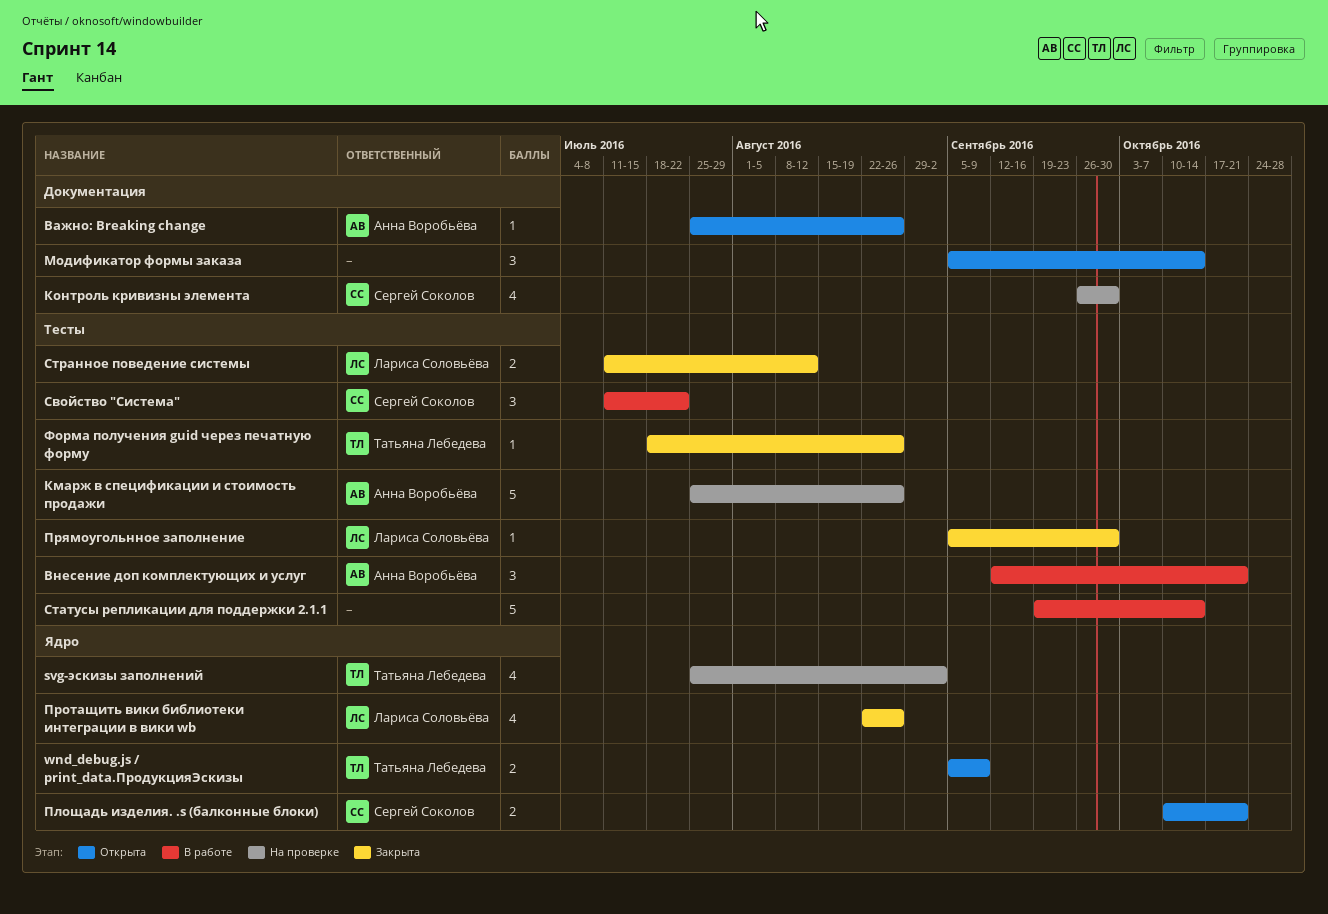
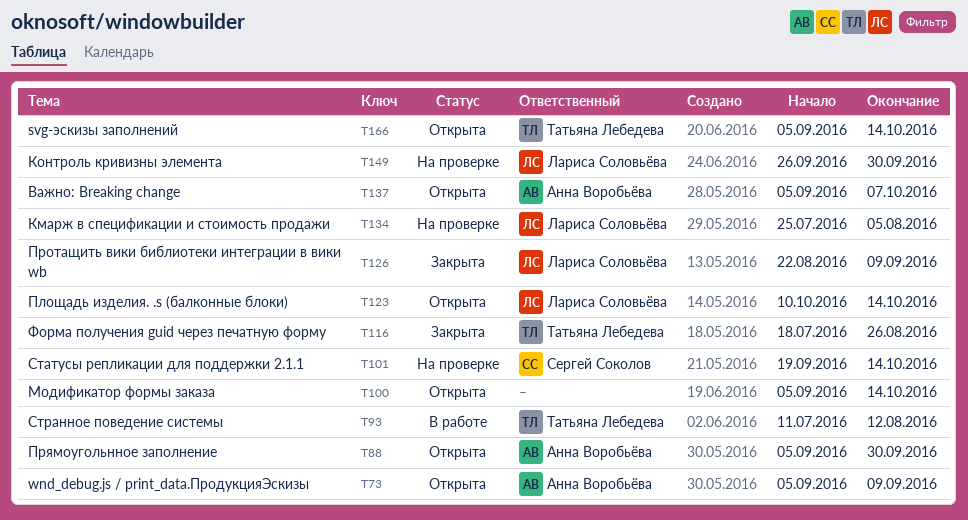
svg-эскизы заполнений, status: На проверке -> Открыта
svg-эскизы заполнений, start: Jul 25 -> Sep 5
svg-эскизы заполнений, due: Sep 2 -> Oct 14
wnd_debug.js / print_data.ПродукцияЭскизы, owner: Татьяна Лебедева -> Анна Воробьёва
Важно: Breaking change, start: Jul 25 -> Sep 5
Важно: Breaking change, due: Aug 26 -> Oct 7
Внесение доп комплектующих и услуг: present -> none
Кмарж в спецификации и стоимость продажи, owner: Анна Воробьёва -> Лариса Соловьёва
Кмарж в спецификации и стоимость продажи, due: Aug 26 -> Aug 5
Контроль кривизны элемента, owner: Сергей Соколов -> Лариса Соловьёва
Площадь изделия. .s (балконные блоки), owner: Сергей Соколов -> Лариса Соловьёва
Площадь изделия. .s (балконные блоки), due: Oct 21 -> Oct 14
Протащить вики библиотеки интеграции в вики wb, due: Aug 26 -> Sep 9
Прямоугольнное заполнение, status: Закрыта -> Открыта
Прямоугольнное заполнение, owner: Лариса Соловьёва -> Анна Воробьёва
Свойство "Система": present -> none
Статусы репликации для поддержки 2.1.1, status: В работе -> На проверке
Статусы репликации для поддержки 2.1.1, owner: none -> Сергей Соколов
Странное поведение системы, status: Закрыта -> В работе
Странное поведение системы, owner: Лариса Соловьёва -> Татьяна Лебедева

